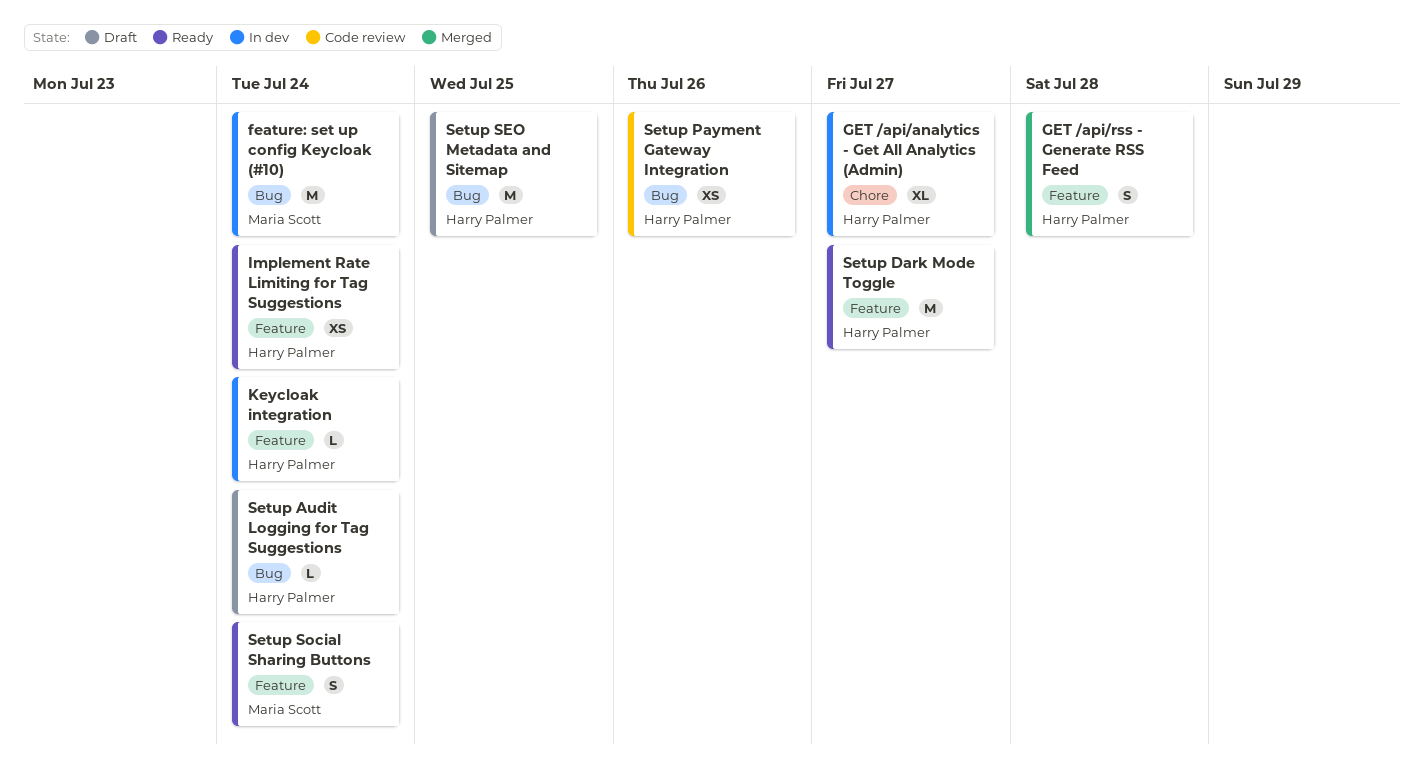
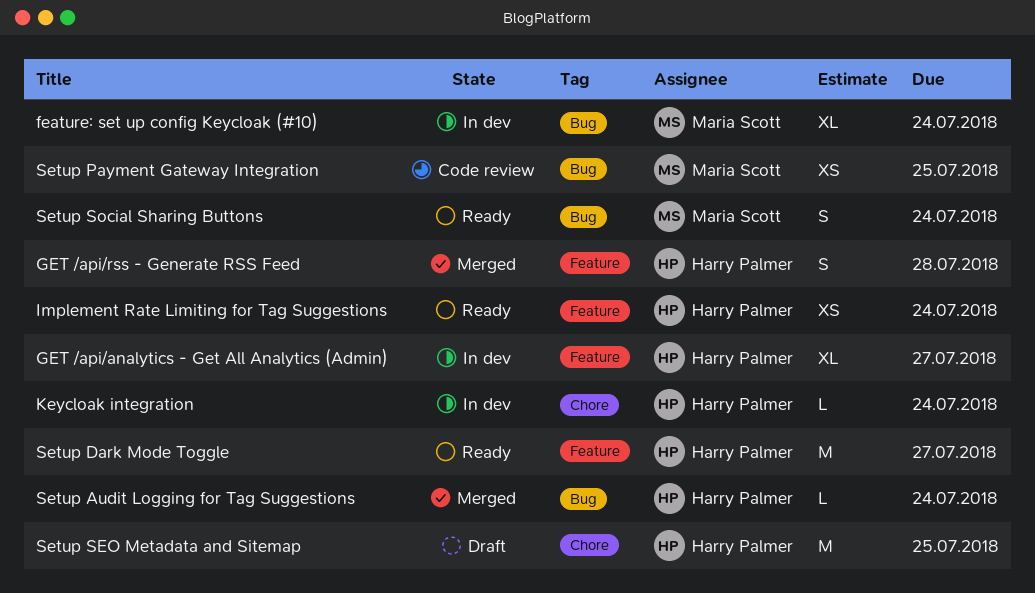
feature: set up config Keycloak (#10), estimate: M -> XL
GET /api/analytics - Get All Analytics (Admin), label: Chore -> Feature
Keycloak integration, label: Feature -> Chore
Setup Audit Logging for Tag Suggestions, status: Draft -> Merged
Setup Payment Gateway Integration, owner: Harry Palmer -> Maria Scott
Setup Payment Gateway Integration, due: Jul 26 -> Jul 25
Setup SEO Metadata and Sitemap, label: Bug -> Chore
Setup Social Sharing Buttons, label: Feature -> Bug

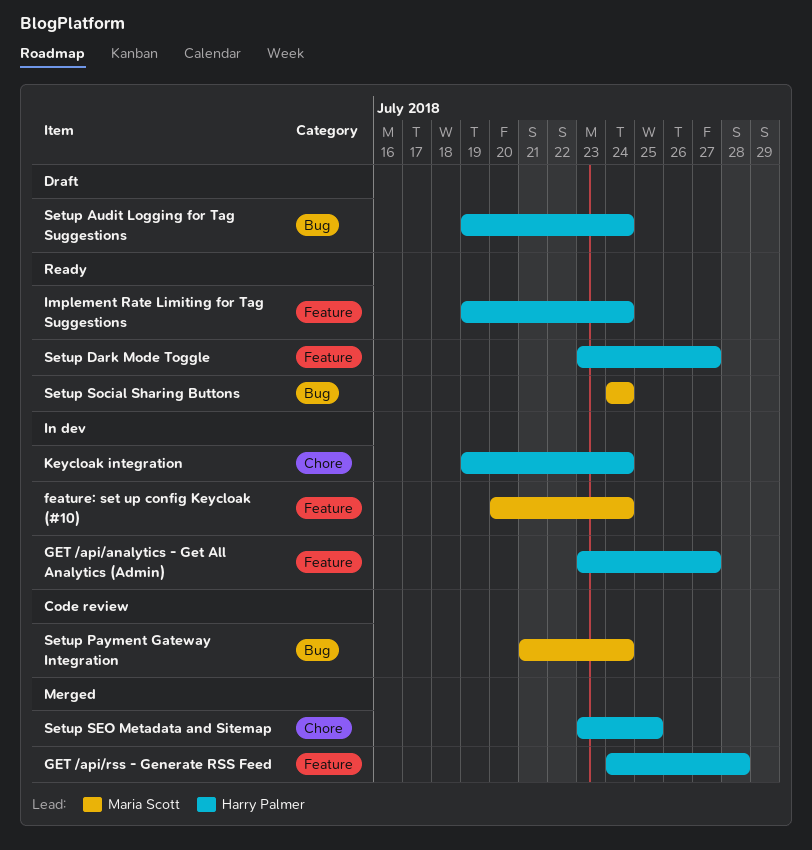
feature: set up config Keycloak (#10), label: Bug -> Feature
Setup Audit Logging for Tag Suggestions, status: Merged -> Draft
Setup Payment Gateway Integration, due: Jul 25 -> Jul 24
Setup SEO Metadata and Sitemap, status: Draft -> Merged

